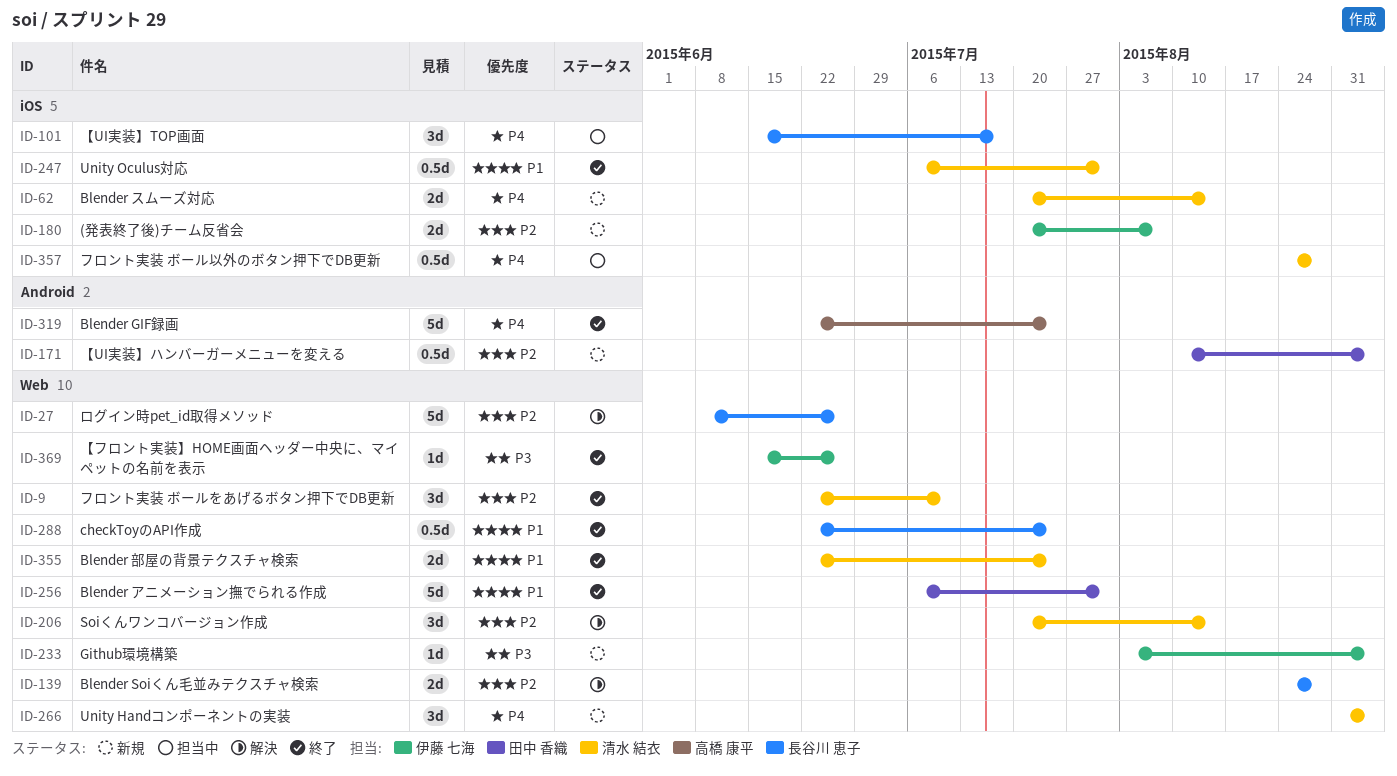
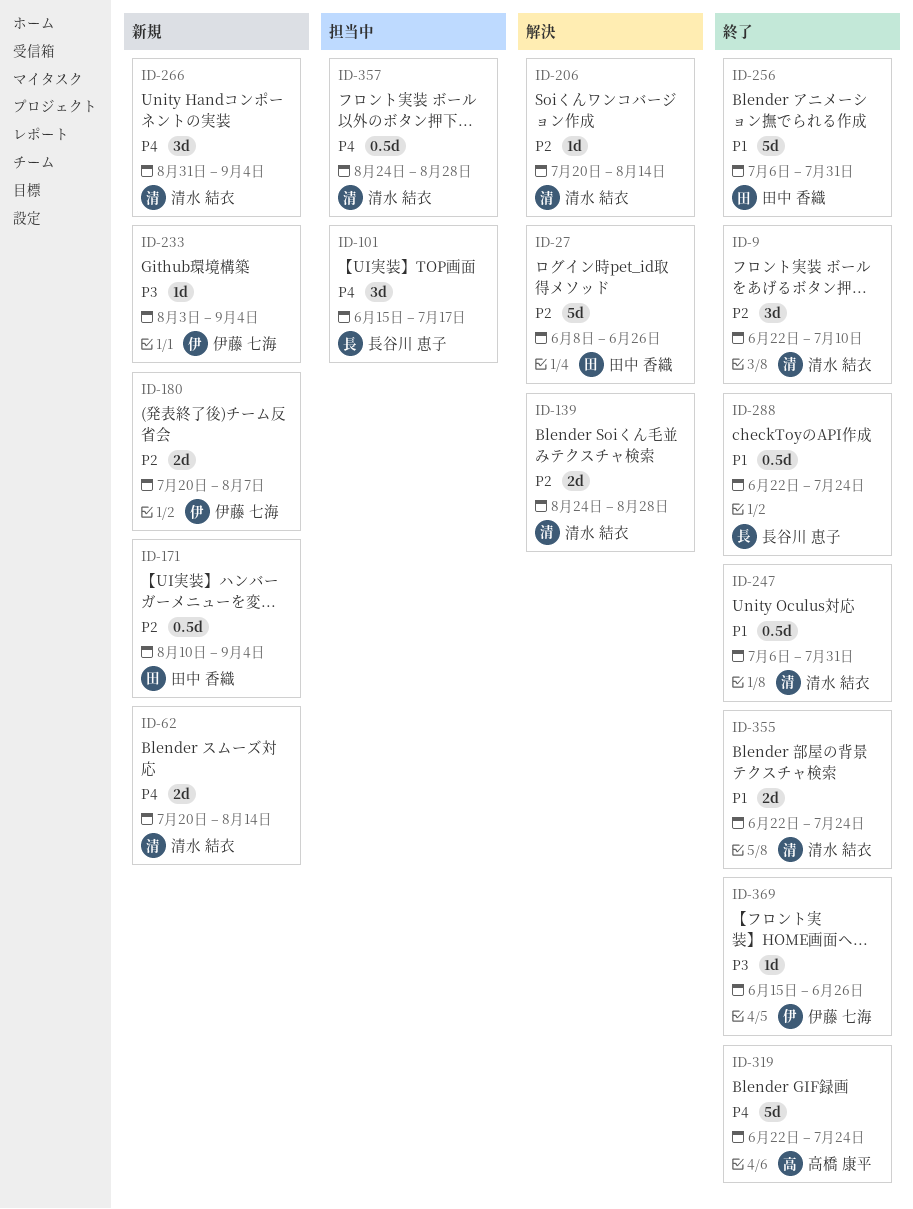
ID-27, owner: 長谷川 恵子 -> 田中 香織
ID-139, owner: 長谷川 恵子 -> 清水 結衣
ID-206, estimate: 3d -> 1d

